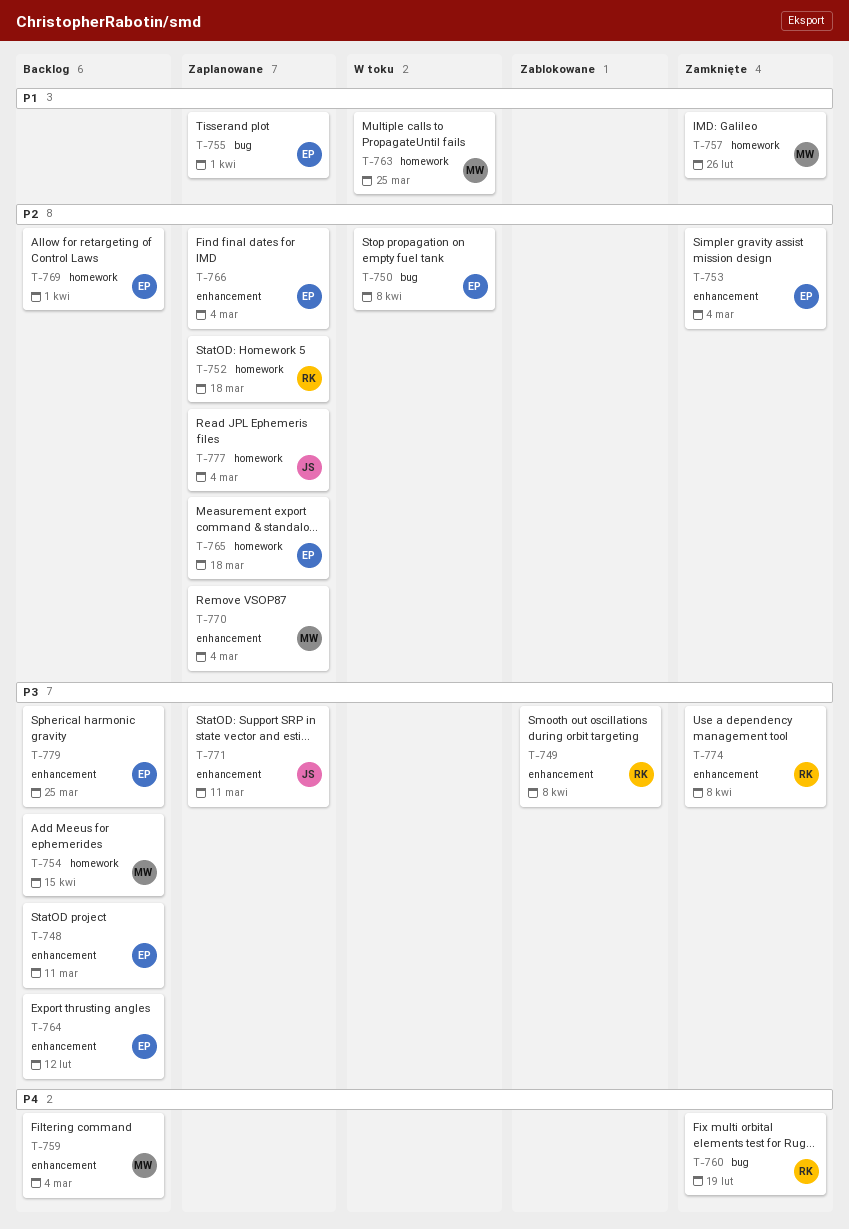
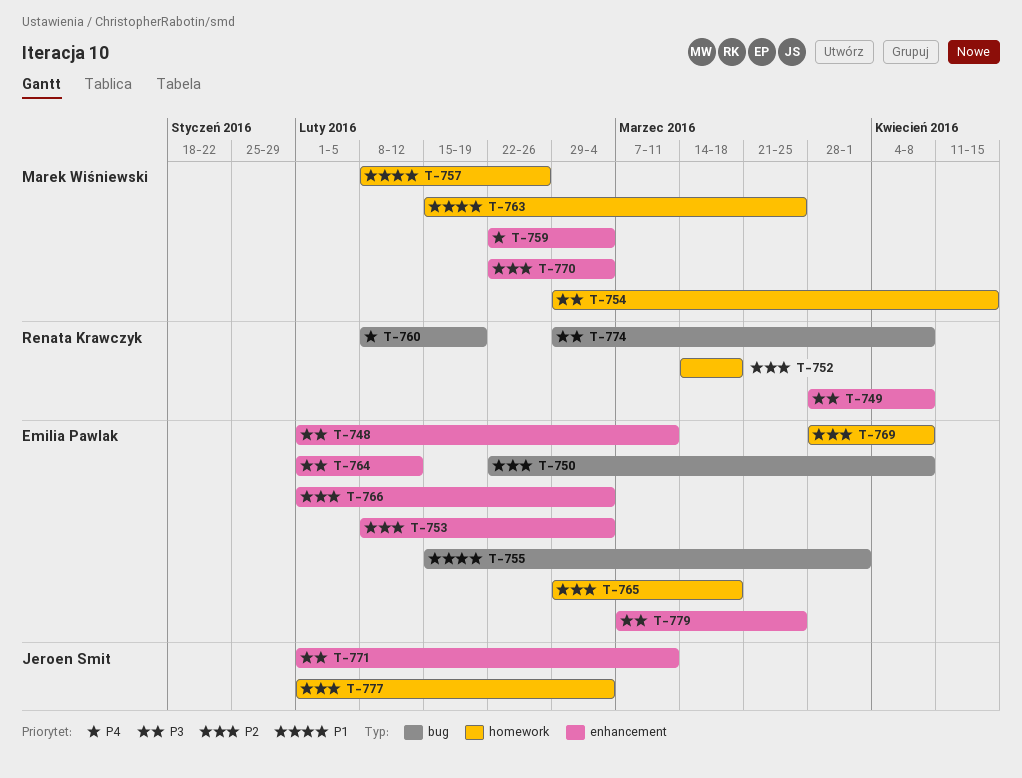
T-769, due: Apr 1 -> Apr 8
T-774, label: enhancement -> bug

